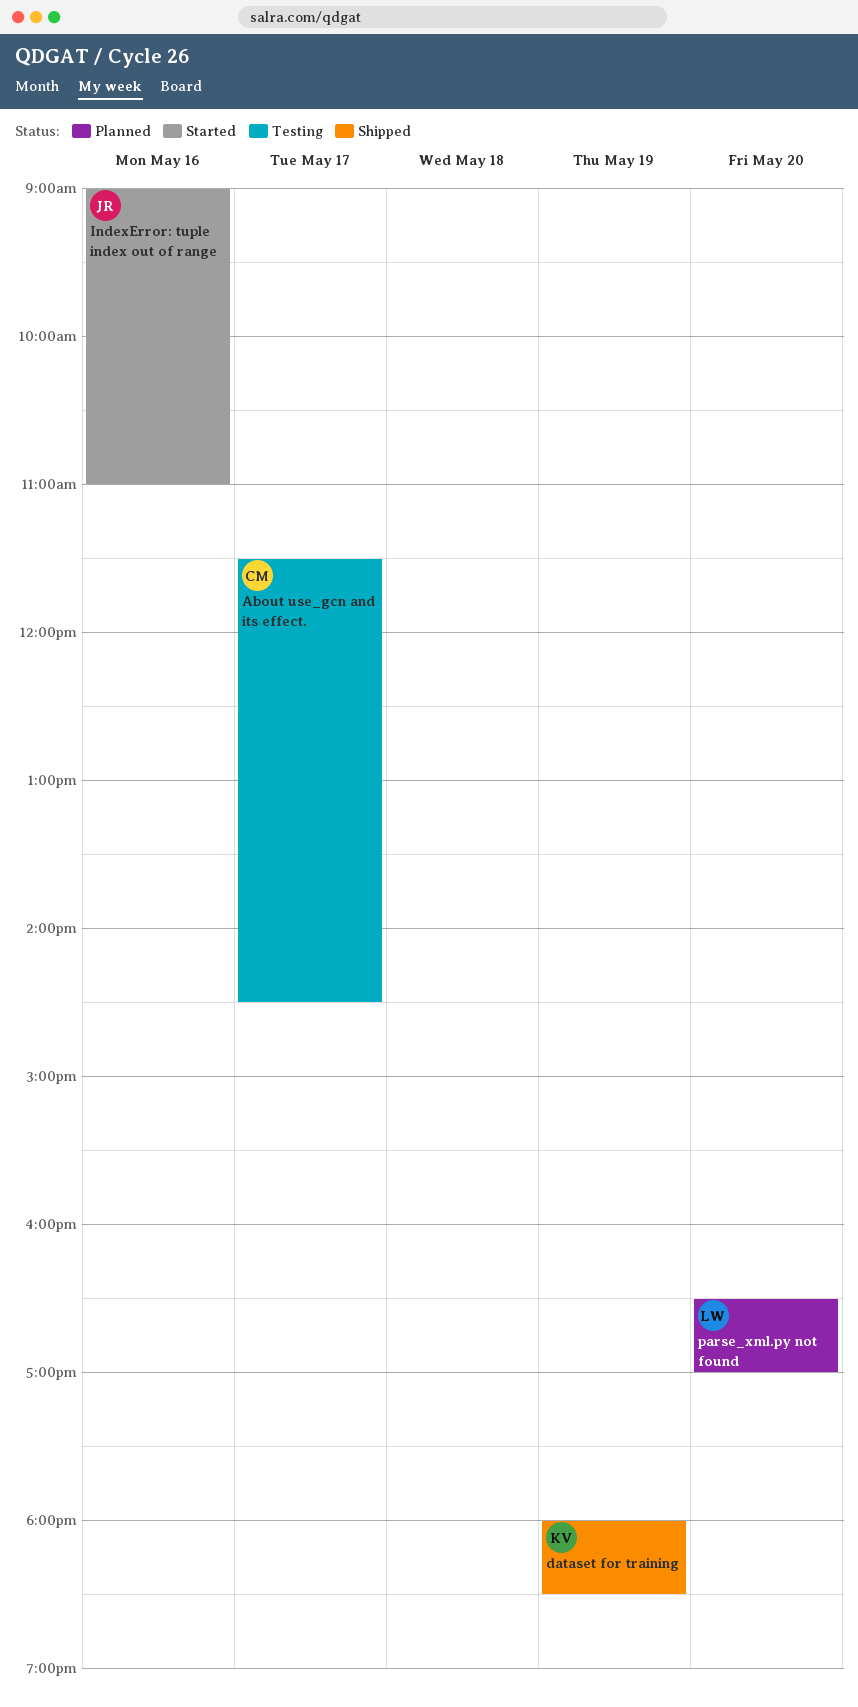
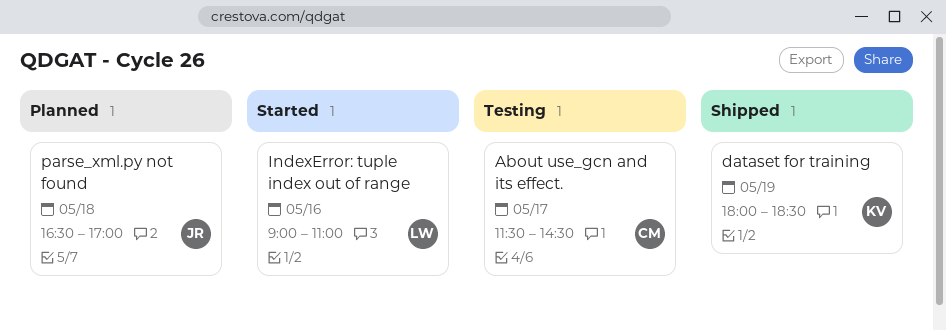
IndexError: tuple index out of range, owner: JR -> LW
parse_xml.py not found, owner: LW -> JR
parse_xml.py not found, day: May 20 -> May 18

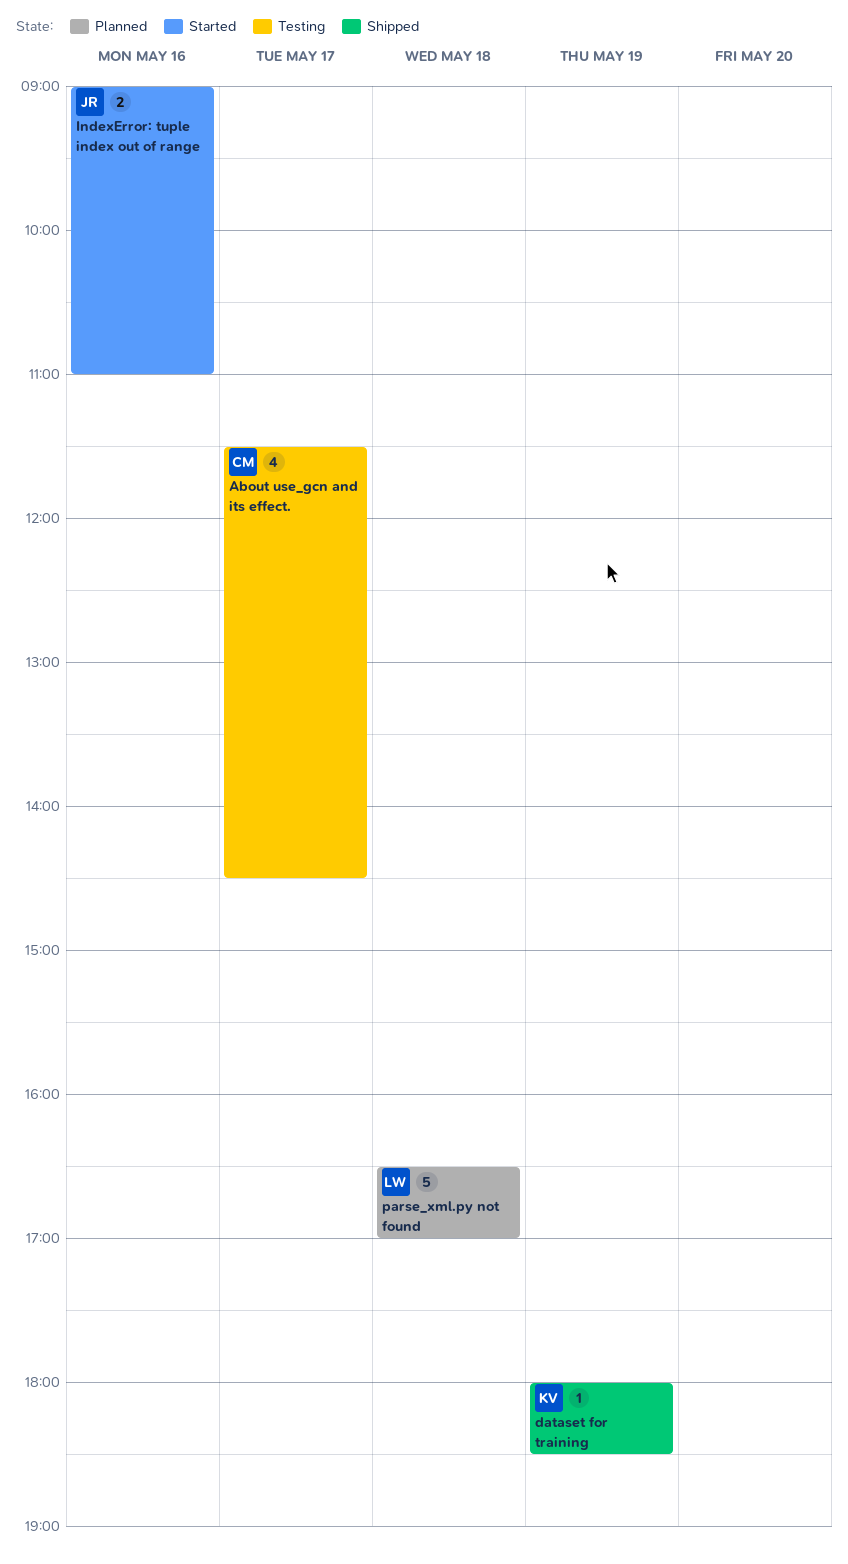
IndexError: tuple index out of range, owner: LW -> JR
parse_xml.py not found, owner: JR -> LW

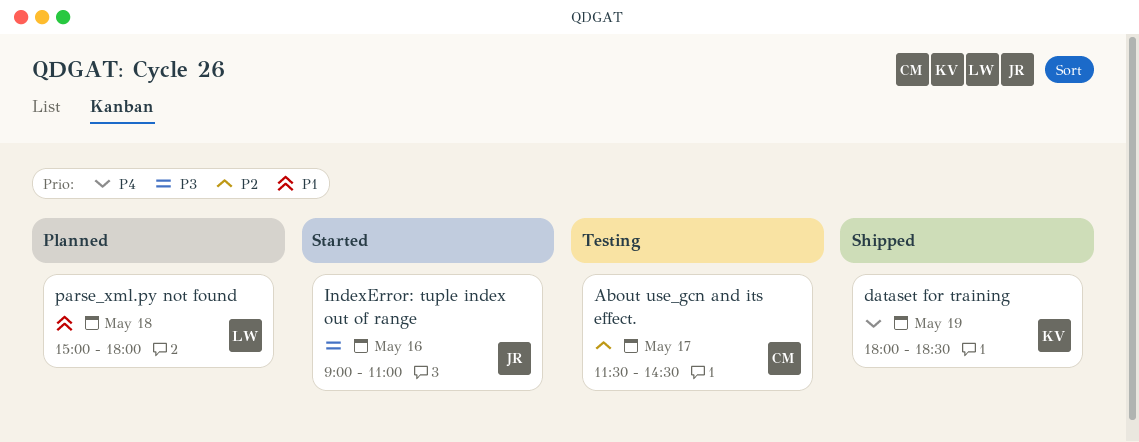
parse_xml.py not found, begins: 16:30 -> 15:00
parse_xml.py not found, ends: 17:00 -> 18:00

